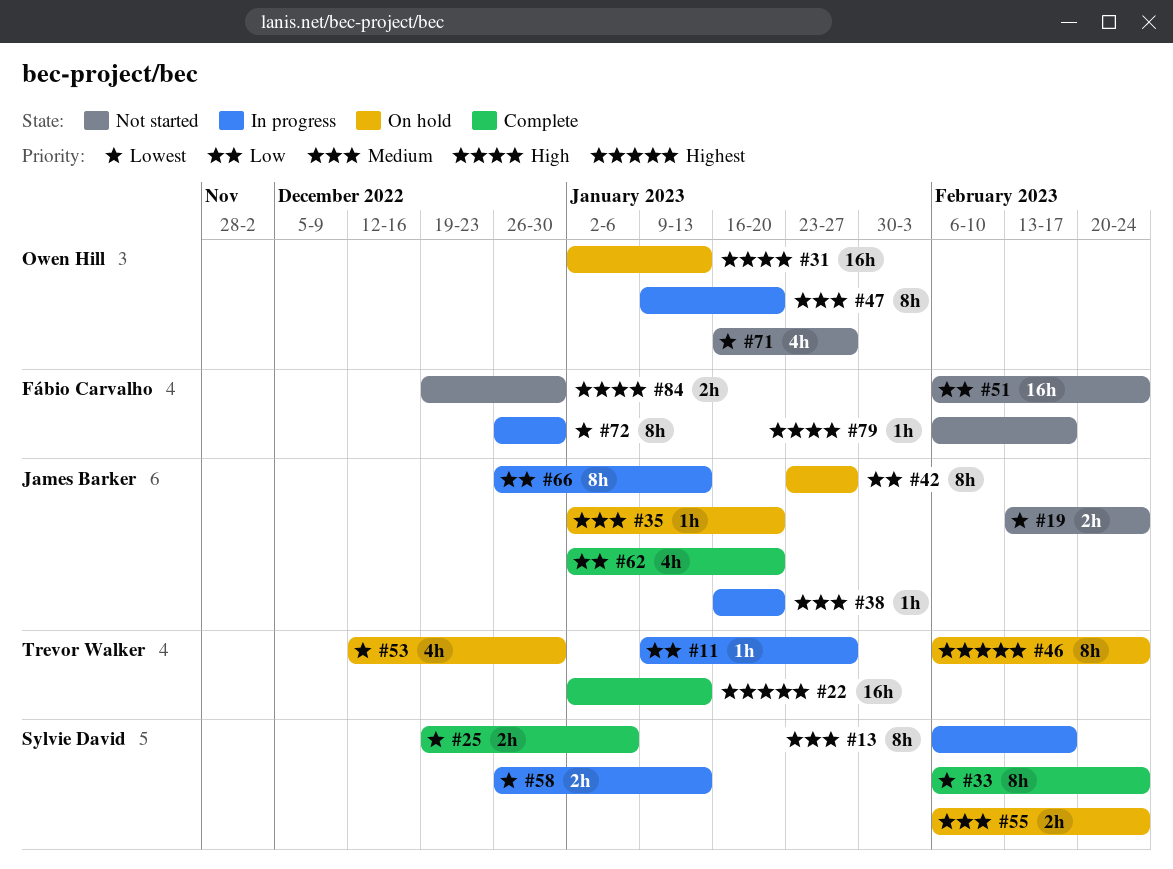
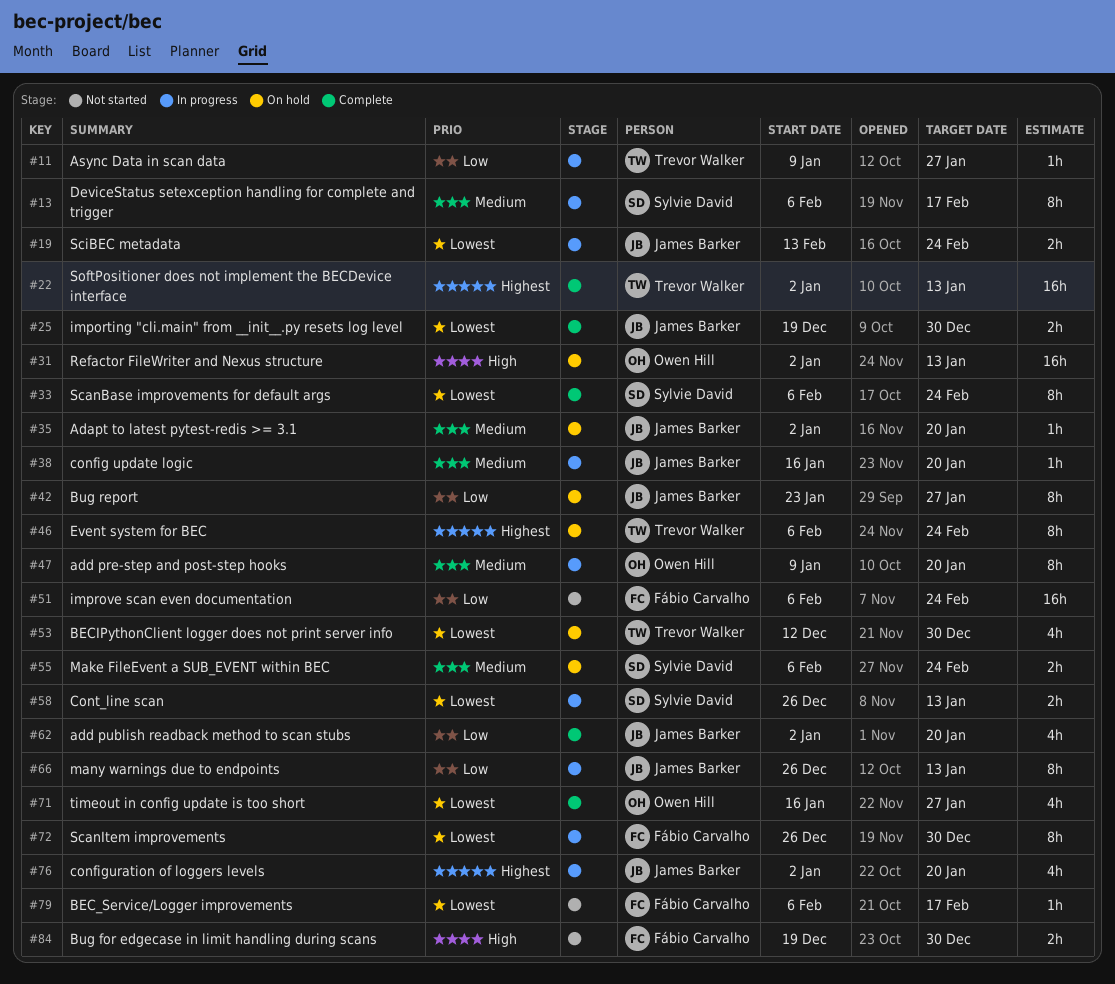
#19, status: Not started -> In progress
#25, owner: Sylvie David -> James Barker
#25, due: Jan 6 -> Dec 30
#71, status: Not started -> Complete
#76: none -> present
#79, priority: High -> Lowest

